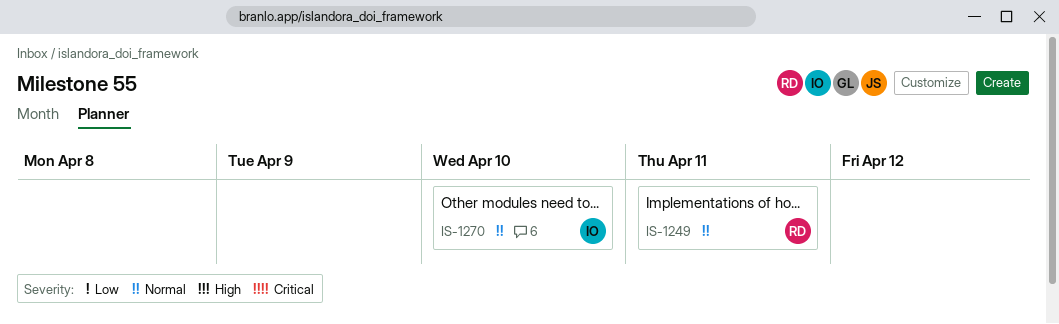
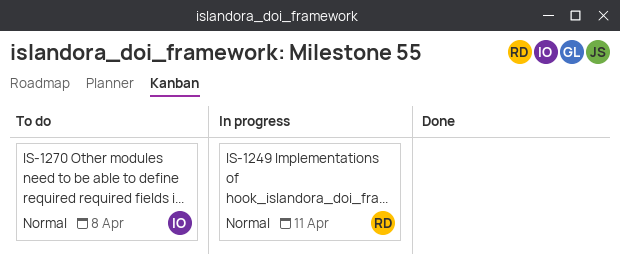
IS-1270, due: Apr 10 -> Apr 8

